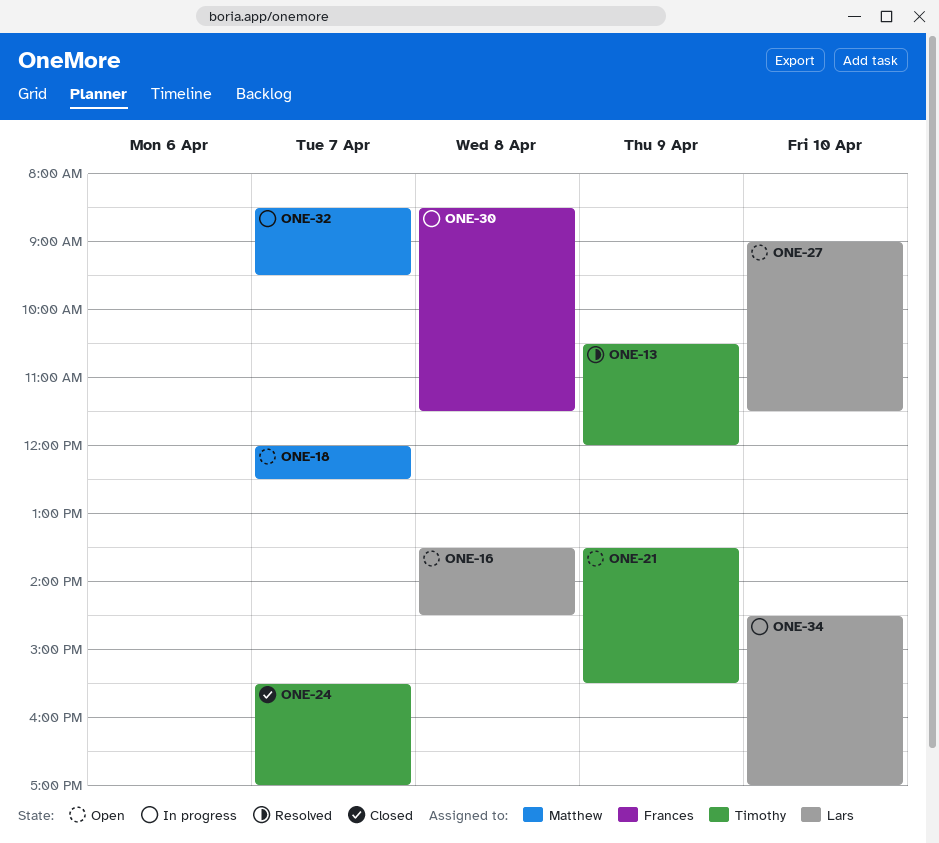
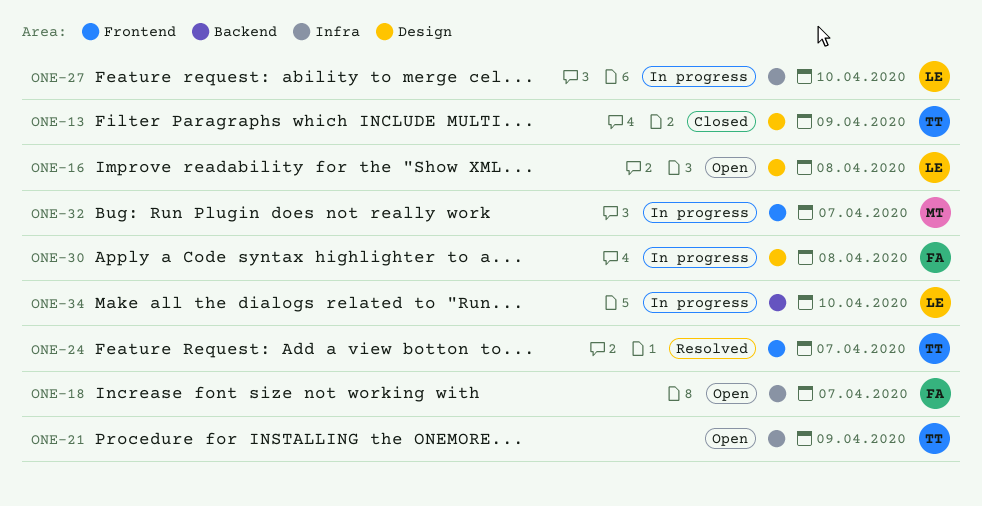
ONE-13, status: Resolved -> Closed
ONE-18, owner: Matthew -> Frances
ONE-24, status: Closed -> Resolved
ONE-27, status: Open -> In progress

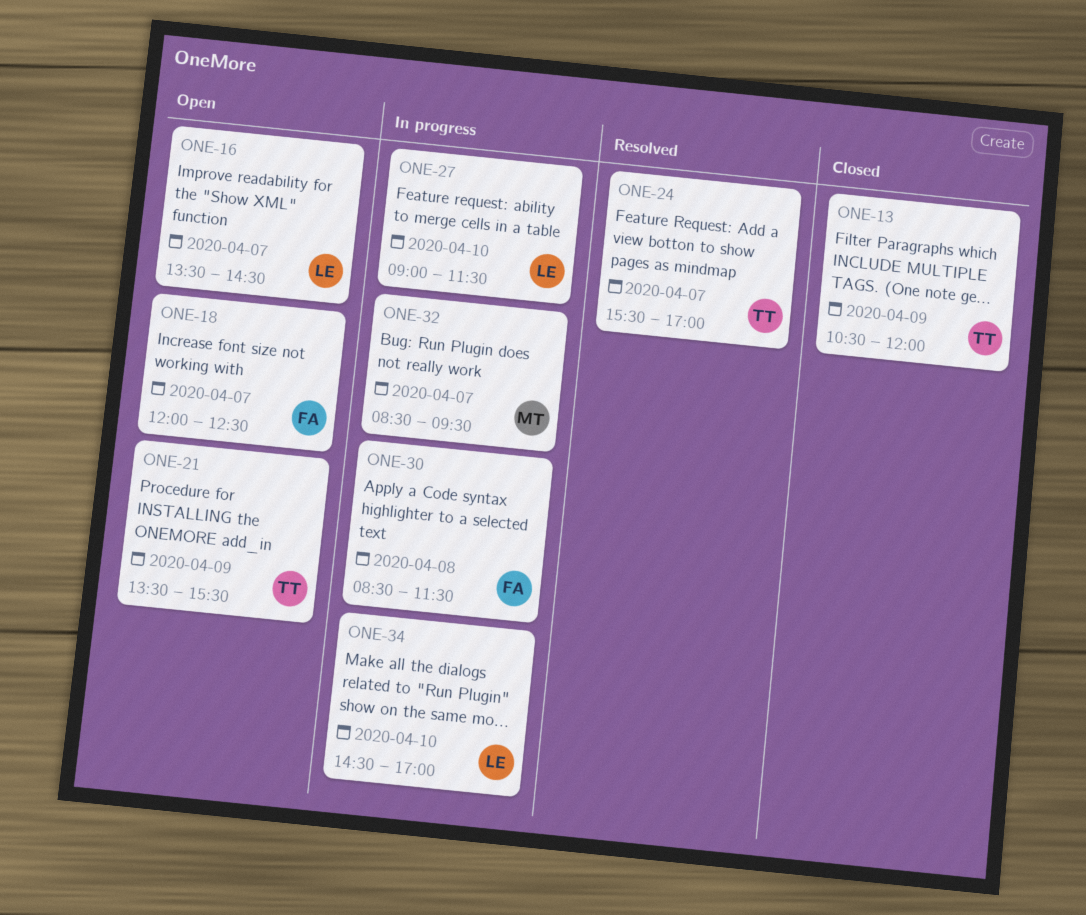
ONE-16, day: Apr 8 -> Apr 7

